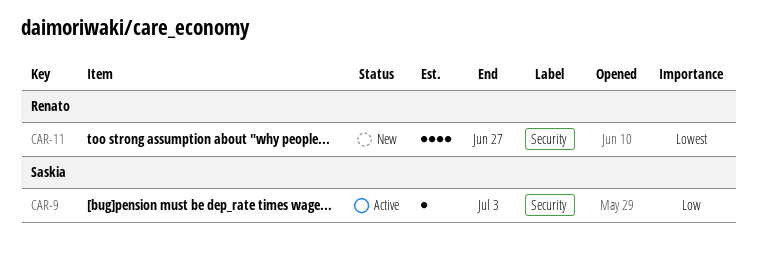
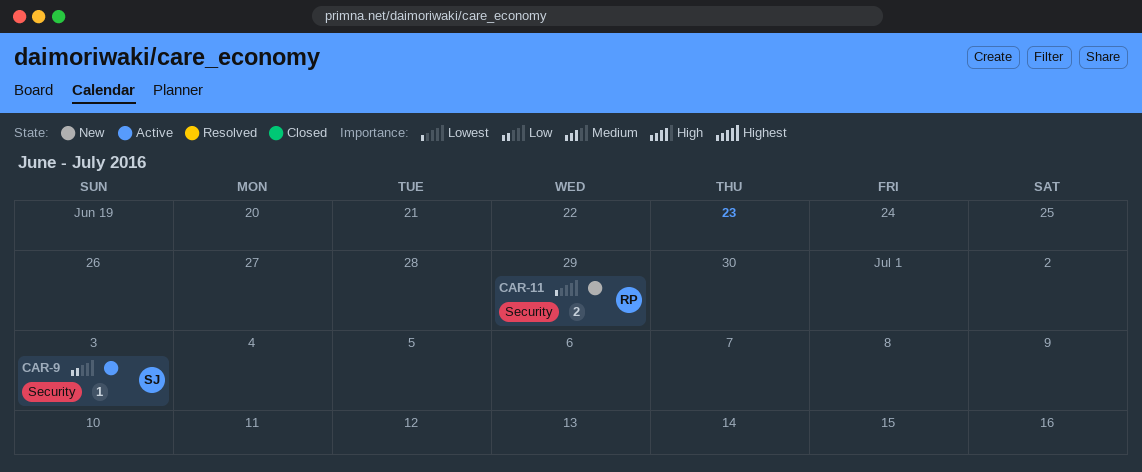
CAR-11, estimate: 4 -> 2
CAR-11, due: Jun 27 -> Jun 29

